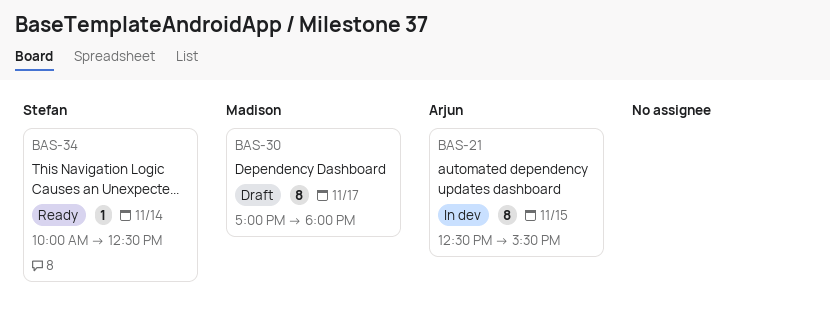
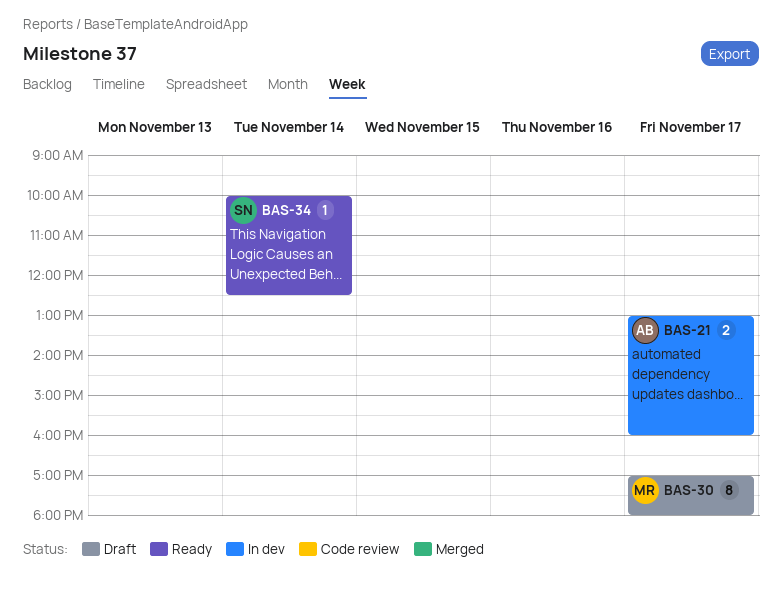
BAS-21, estimate: 8 -> 2
BAS-21, day: Nov 15 -> Nov 17
BAS-21, begins: 12:30 -> 13:00
BAS-21, ends: 15:30 -> 16:00

